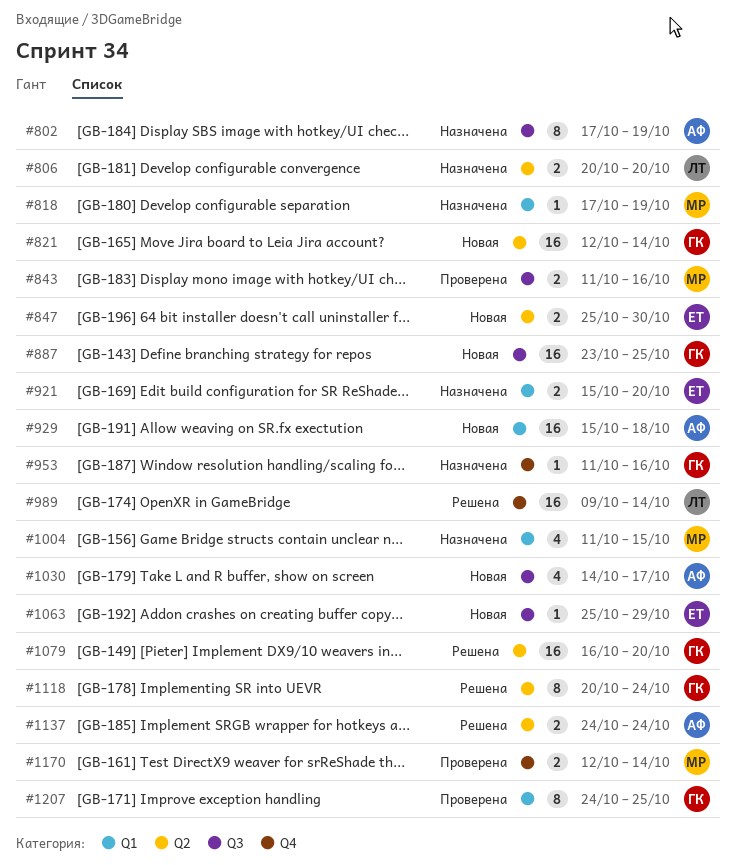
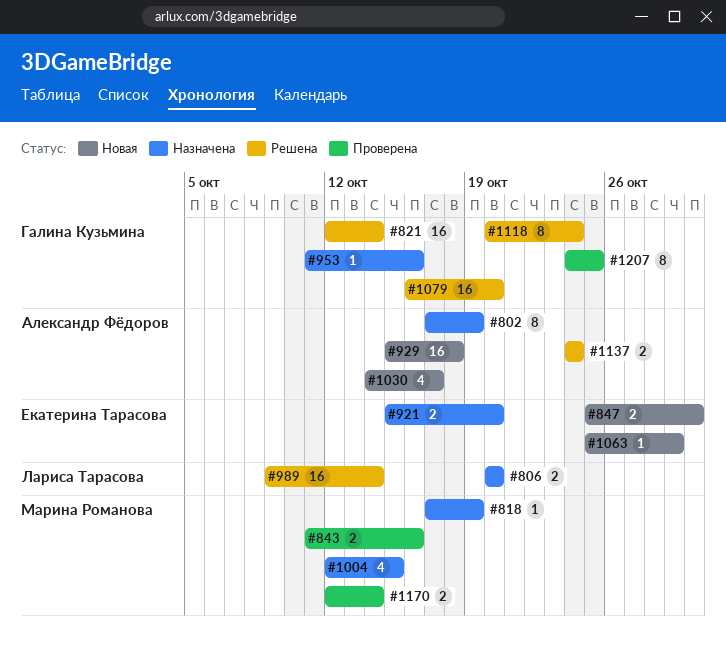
#821, status: Новая -> Решена
#887: present -> none
#1004, start: Oct 11 -> Oct 12

